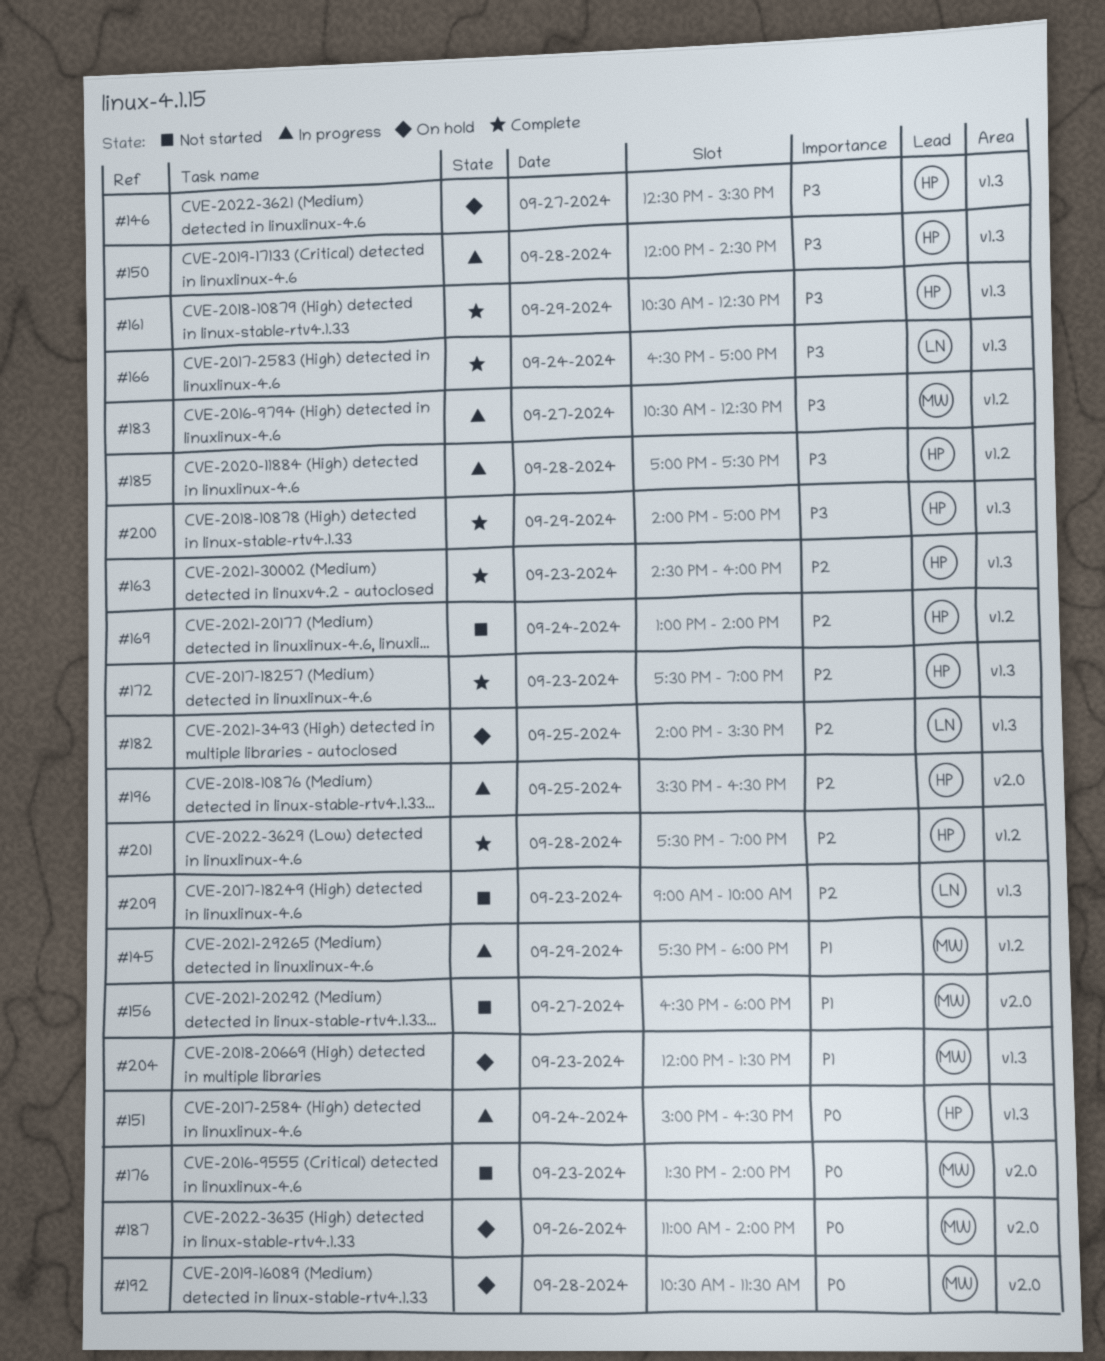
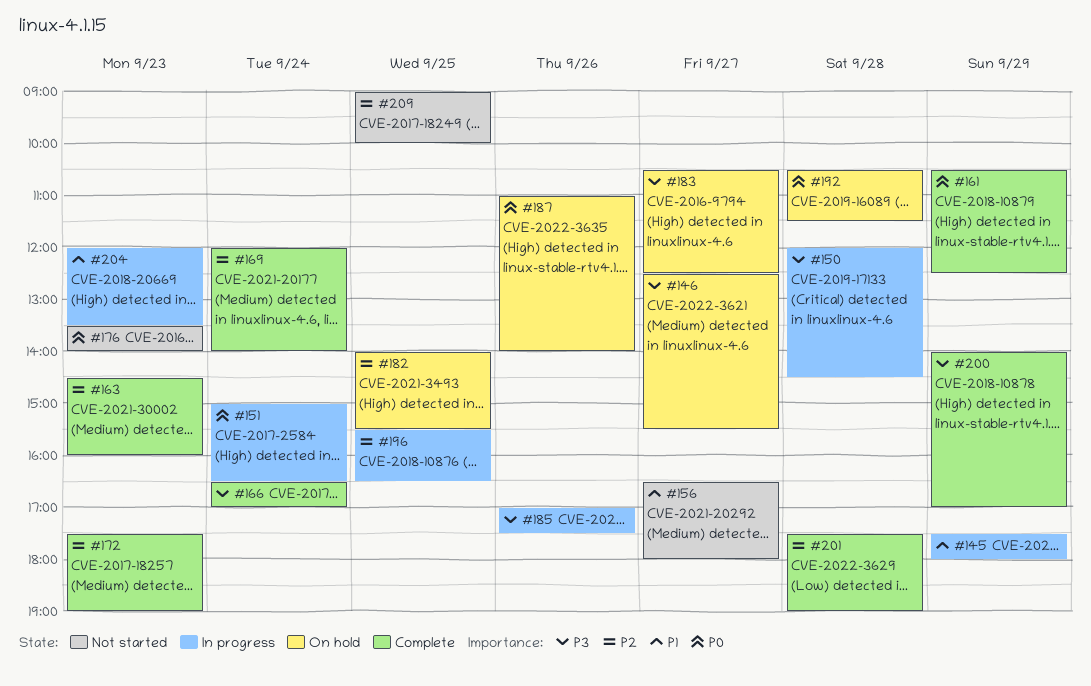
#161, priority: P3 -> P0
#169, status: Not started -> Complete
#169, begins: 13:00 -> 12:00
#183, status: In progress -> On hold
#185, day: Sep 28 -> Sep 26
#204, status: On hold -> In progress
#209, day: Sep 23 -> Sep 25

